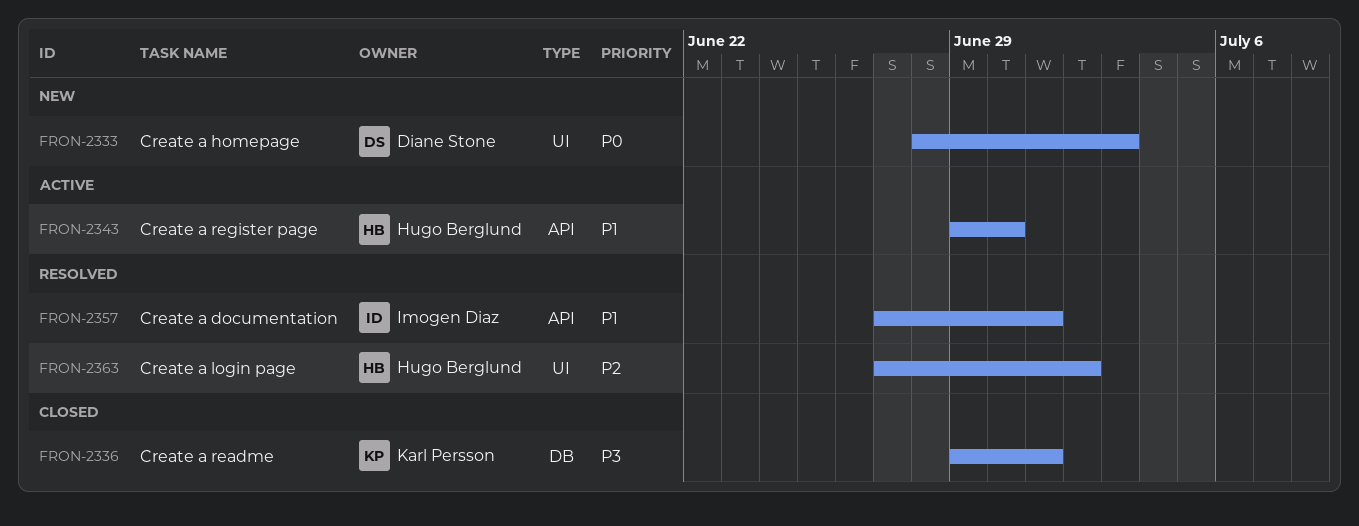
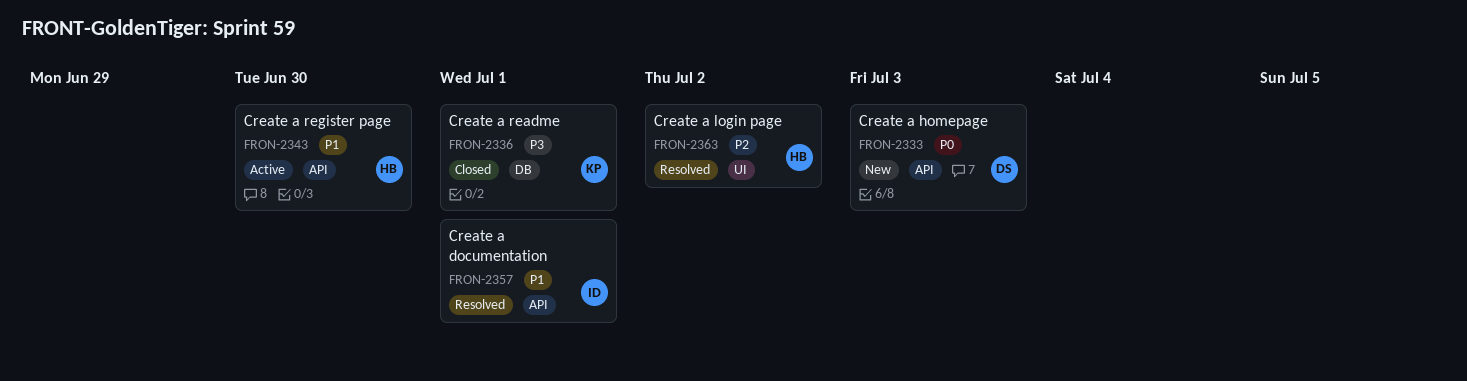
FRON-2333, label: UI -> API

